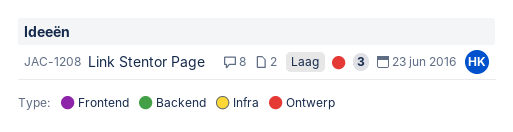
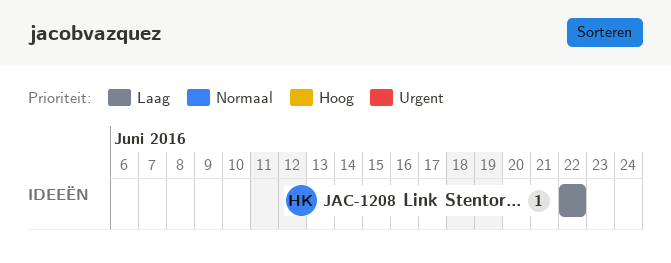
JAC-1208, estimate: 3 -> 1
JAC-1208, due: Jun 23 -> Jun 22

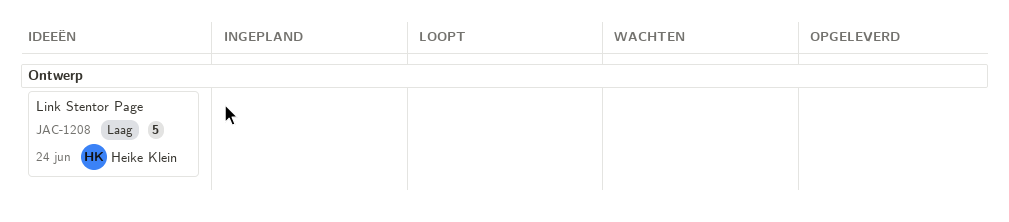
JAC-1208, estimate: 1 -> 5
JAC-1208, due: Jun 22 -> Jun 24

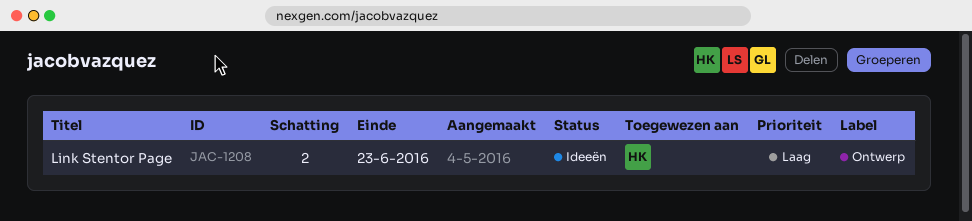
JAC-1208, estimate: 5 -> 2
JAC-1208, due: Jun 24 -> Jun 23

